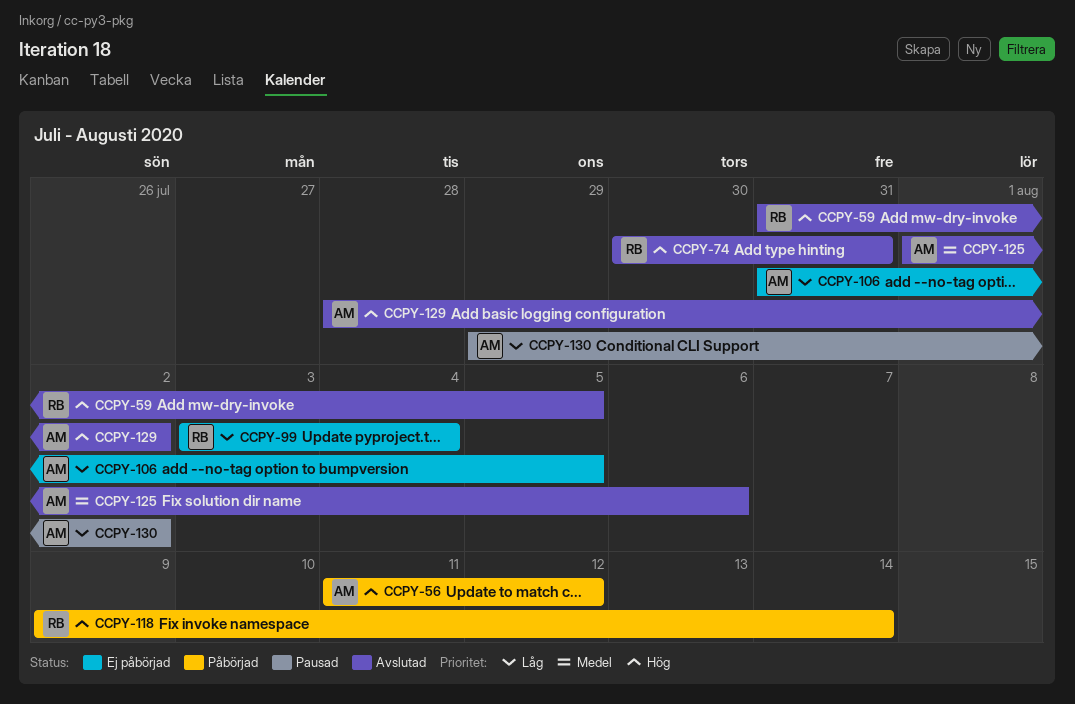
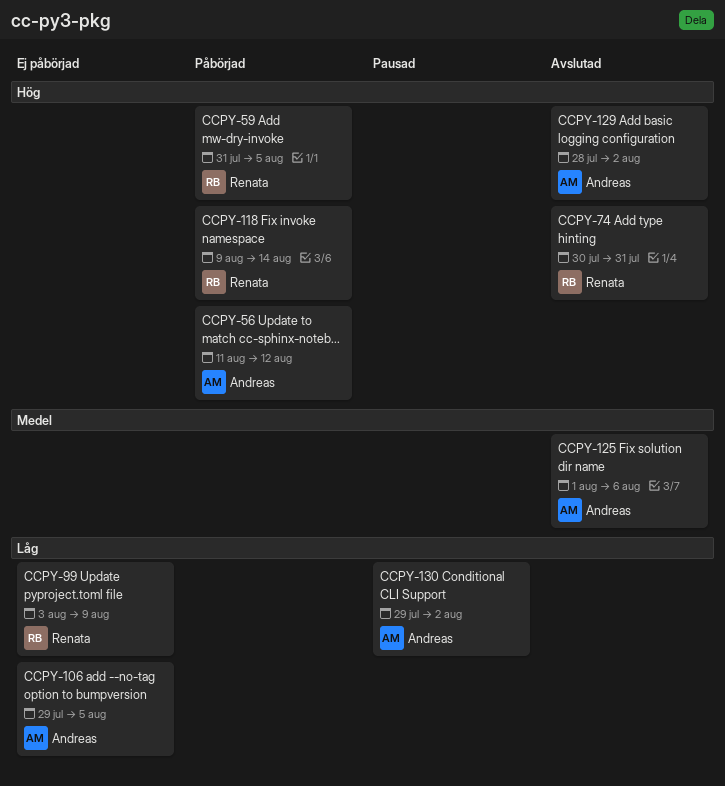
CCPY-59, status: Avslutad -> Påbörjad
CCPY-99, due: Aug 4 -> Aug 9
CCPY-106, start: Jul 31 -> Jul 29

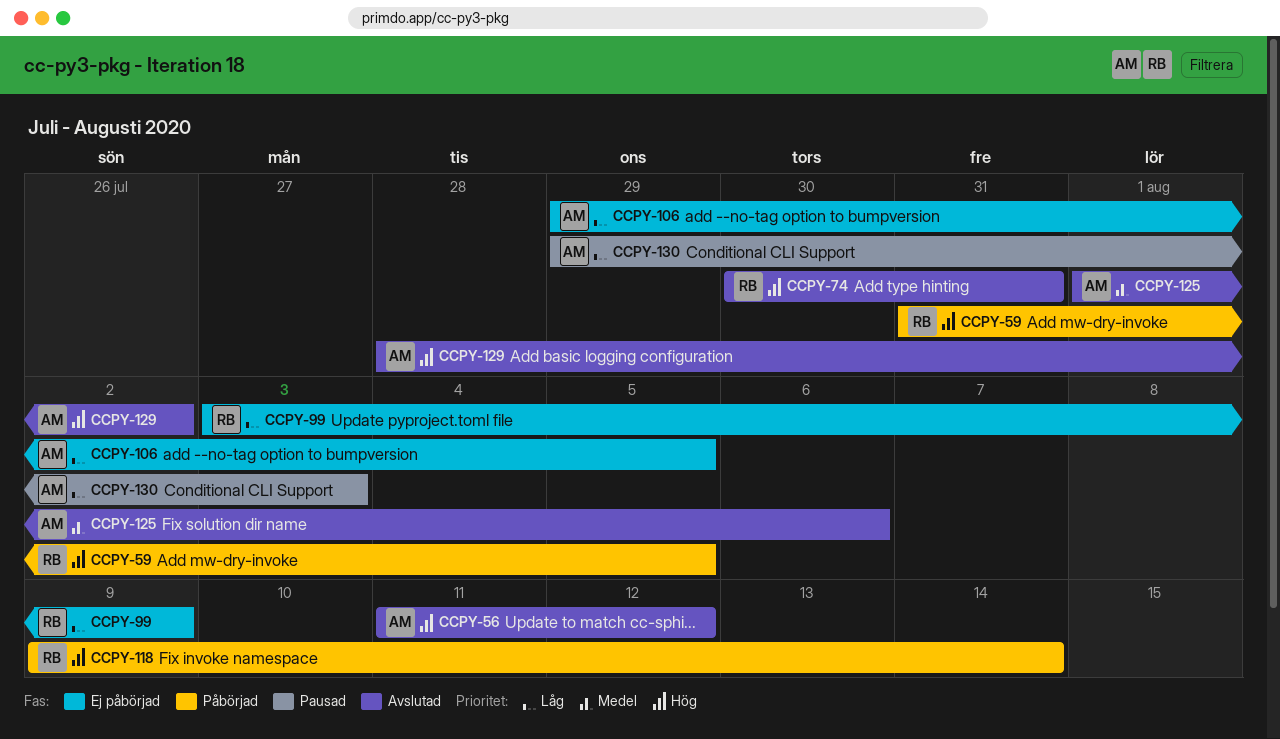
CCPY-56, status: Påbörjad -> Avslutad
CCPY-130, due: Aug 2 -> Aug 3

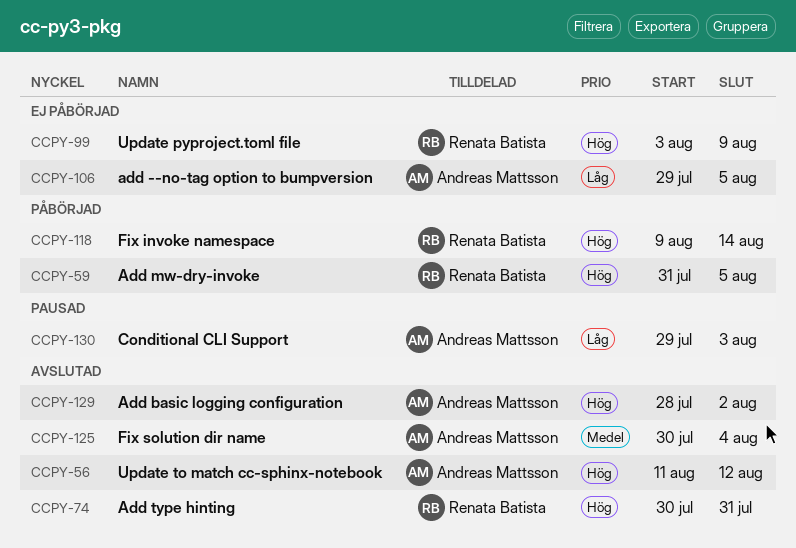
CCPY-99, priority: Låg -> Hög
CCPY-125, start: Aug 1 -> Jul 30
CCPY-125, due: Aug 6 -> Aug 4

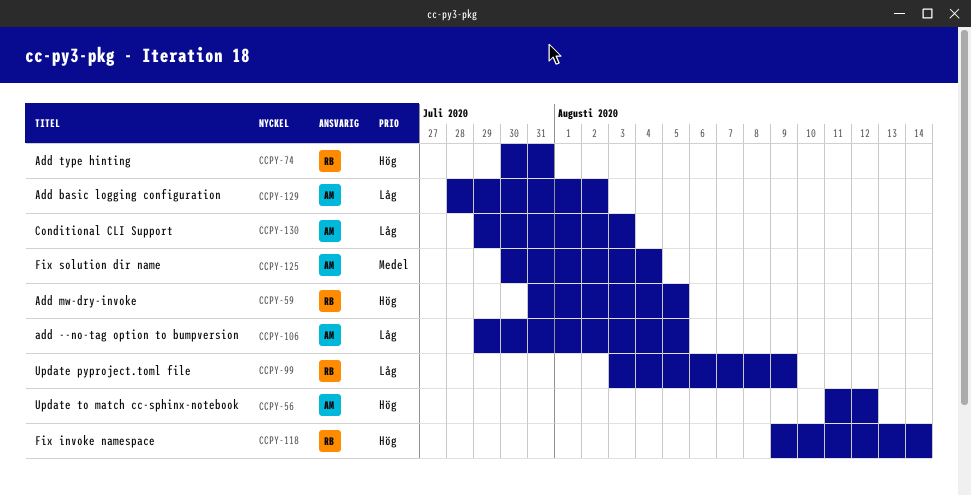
CCPY-99, priority: Hög -> Låg
CCPY-129, priority: Hög -> Låg

